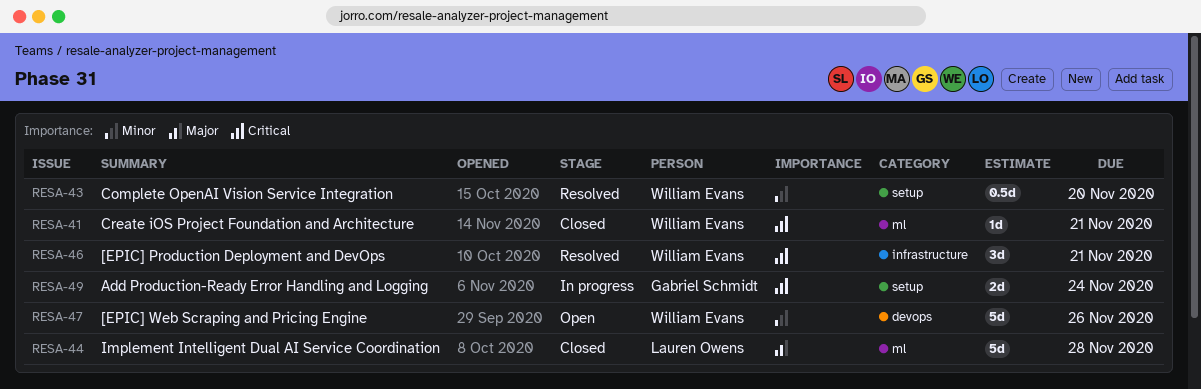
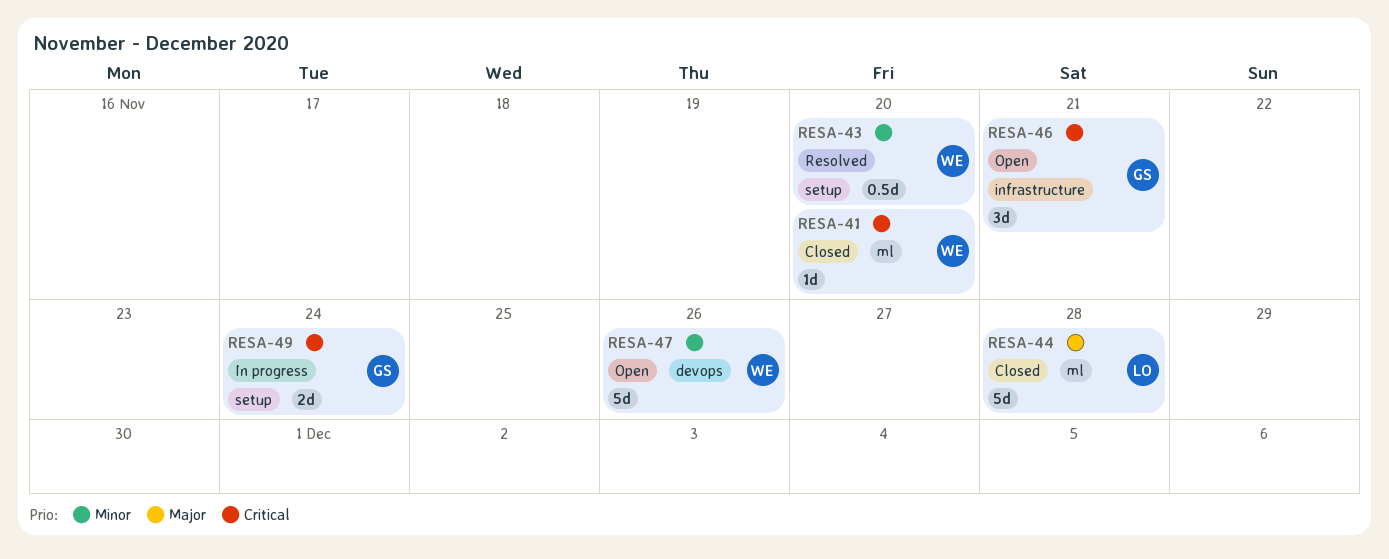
RESA-41, due: Nov 21 -> Nov 20
RESA-46, status: Resolved -> Open
RESA-46, owner: William Evans -> Gabriel Schmidt

